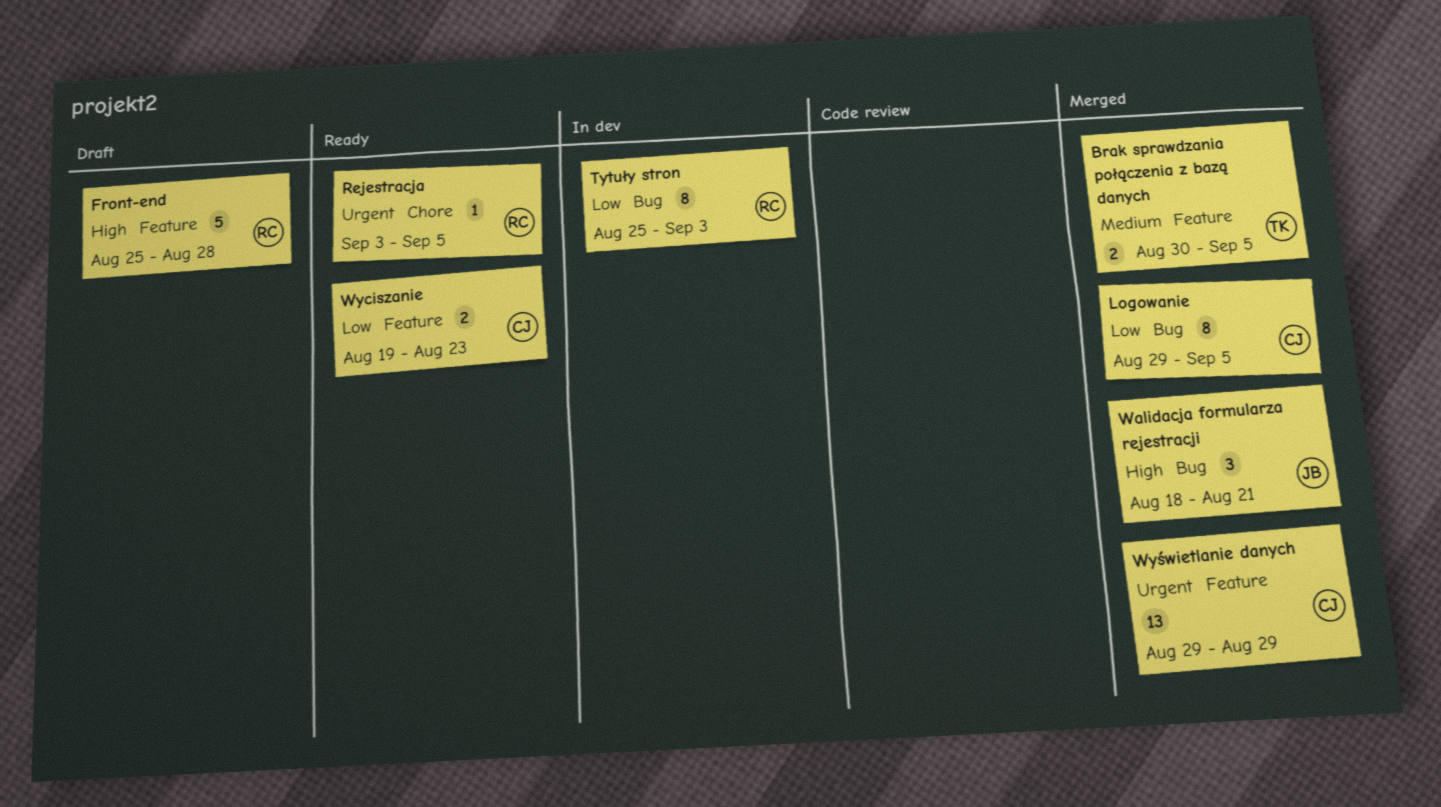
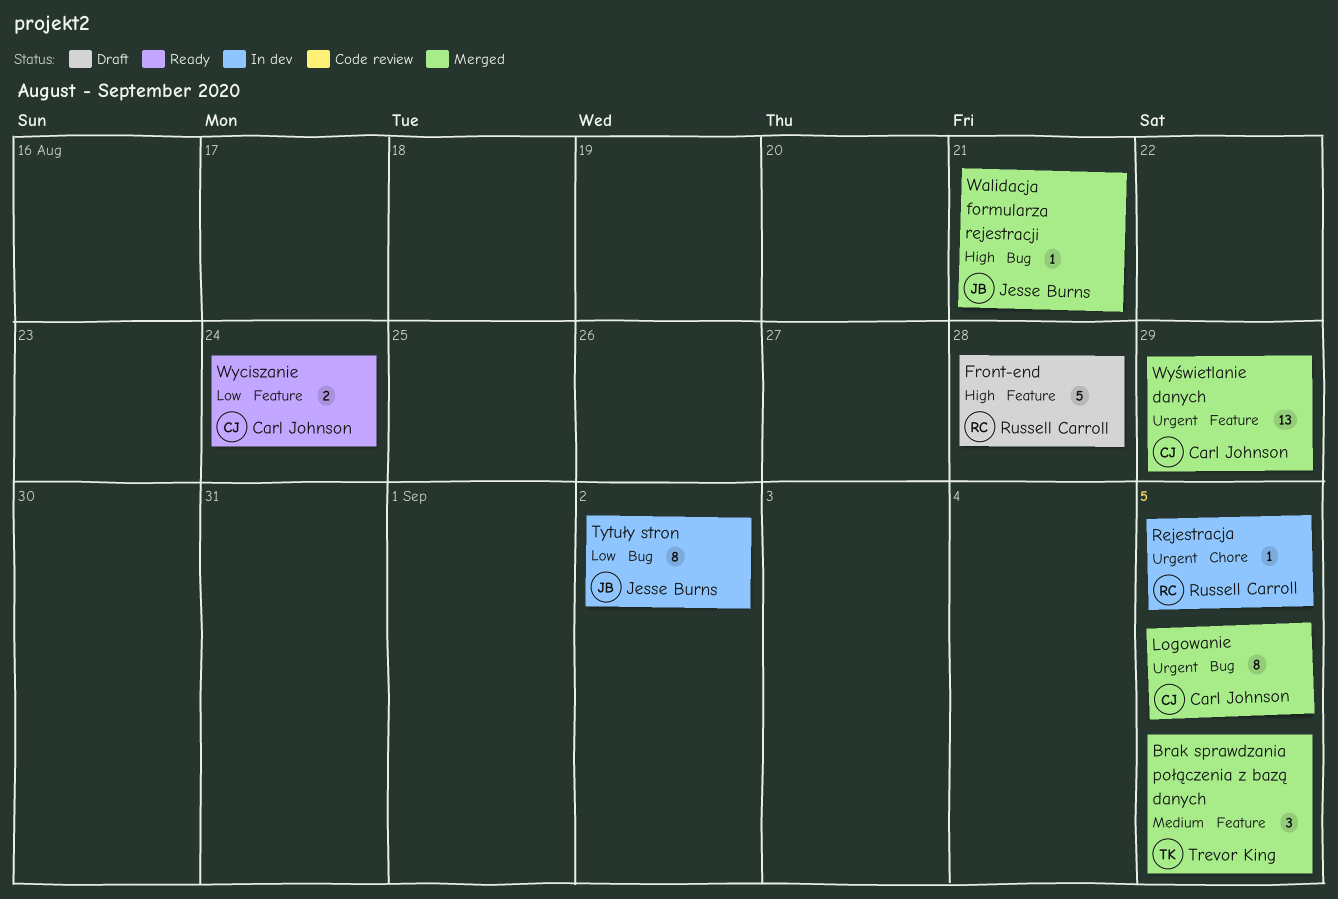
Brak sprawdzania połączenia z bazą danych, estimate: 2 -> 3
Logowanie, priority: Low -> Urgent
Rejestracja, status: Ready -> In dev
Tytuły stron, owner: Russell Carroll -> Jesse Burns
Tytuły stron, due: Sep 3 -> Sep 2
Walidacja formularza rejestracji, estimate: 3 -> 1
Wyciszanie, due: Aug 23 -> Aug 24

